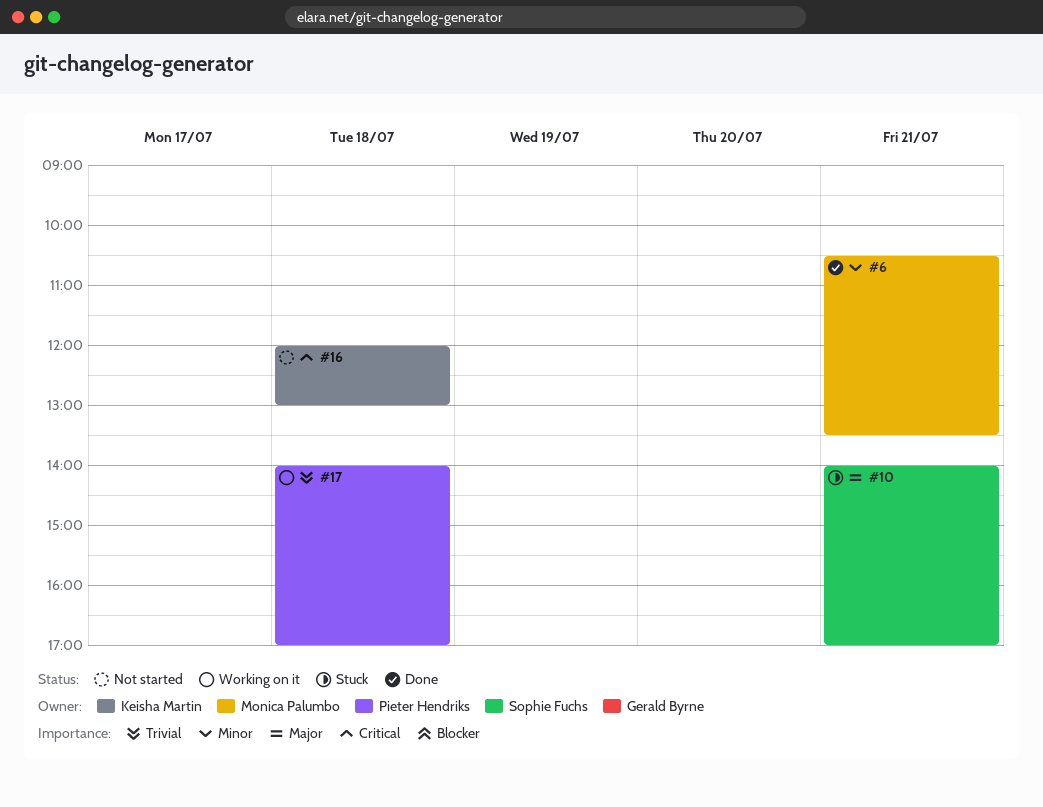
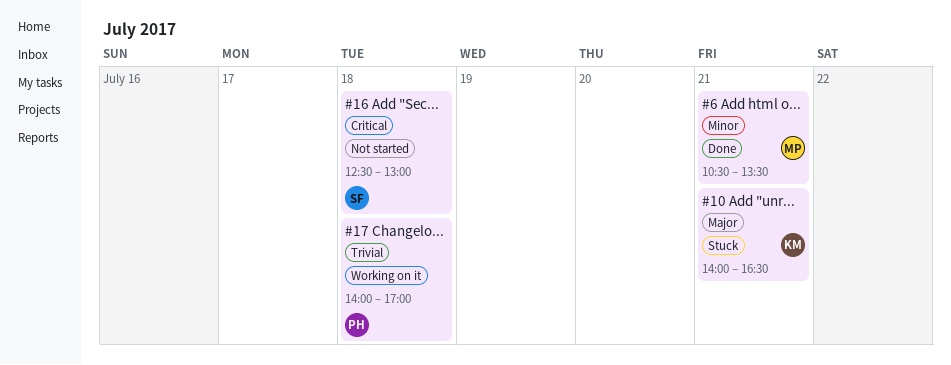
#10, owner: Sophie Fuchs -> Keisha Martin
#10, ends: 17:00 -> 16:30
#16, owner: Keisha Martin -> Sophie Fuchs
#16, begins: 12:00 -> 12:30

